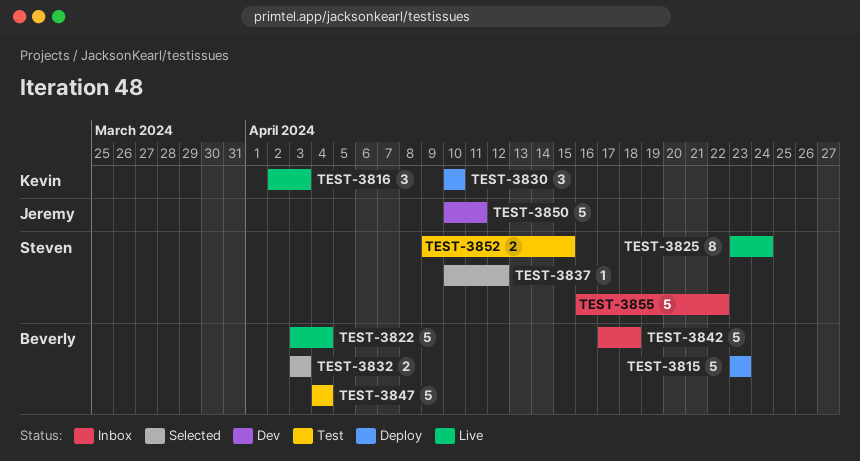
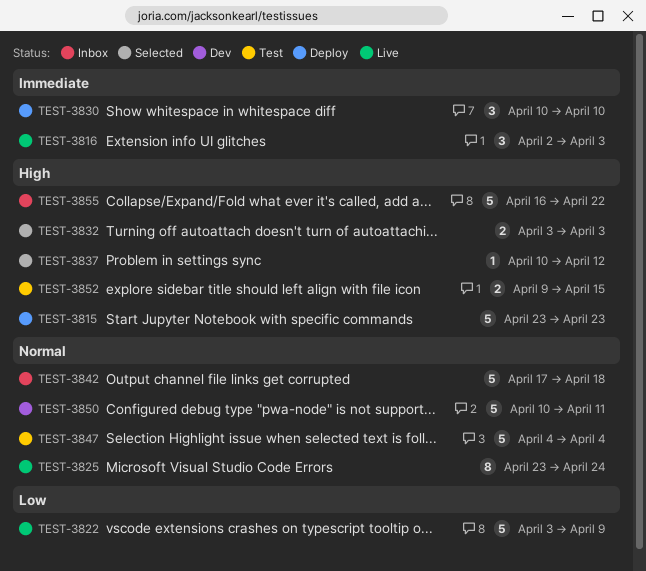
TEST-3822, due: Apr 4 -> Apr 9

